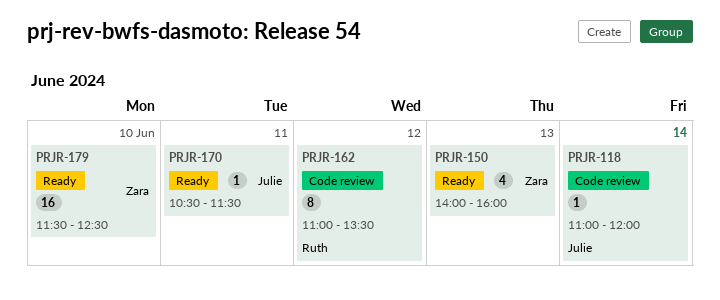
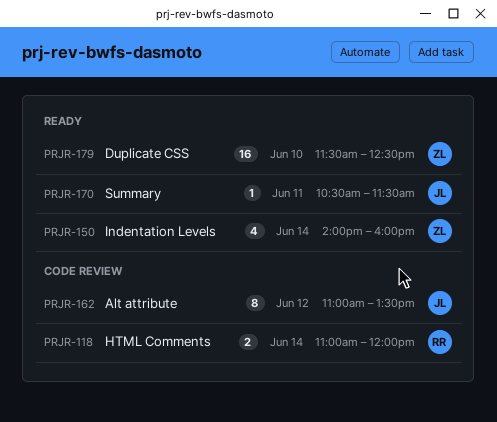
PRJR-118, owner: Julie -> Ruth
PRJR-118, estimate: 1 -> 2
PRJR-150, day: Jun 13 -> Jun 14
PRJR-162, owner: Ruth -> Julie

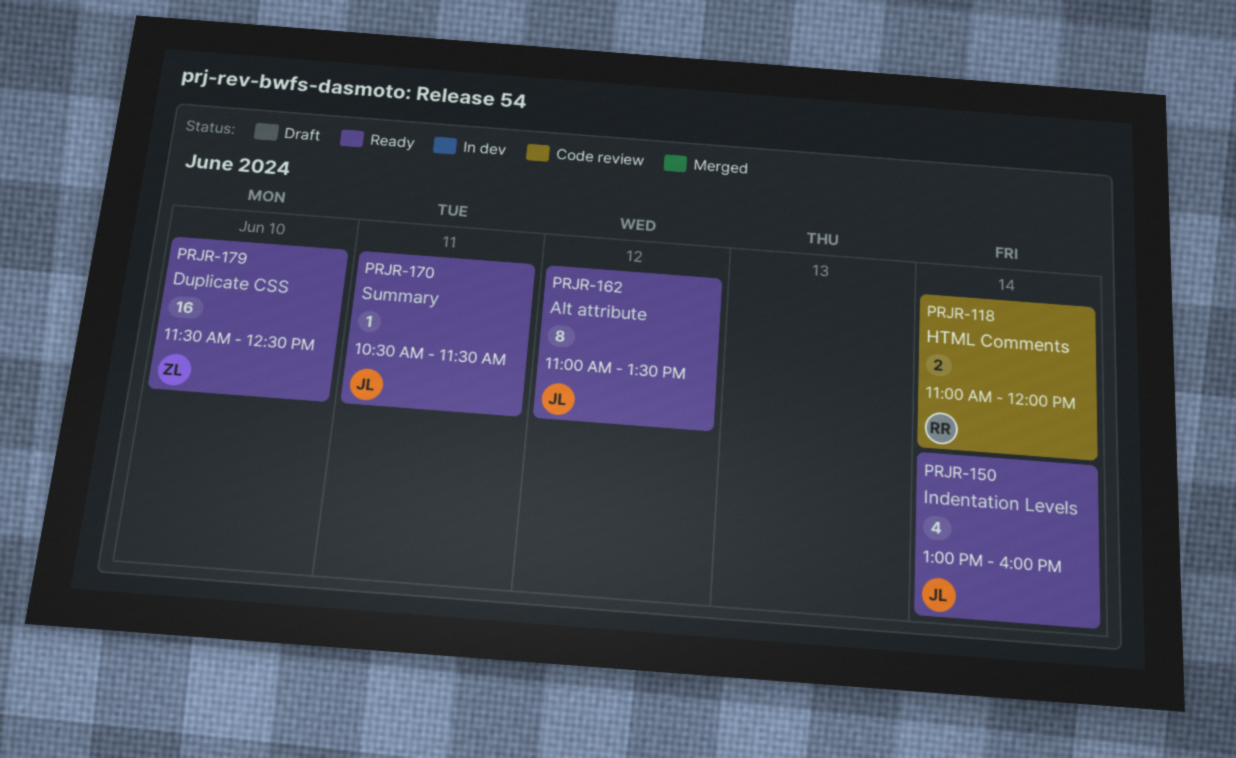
PRJR-150, owner: ZL -> JL
PRJR-150, begins: 14:00 -> 13:00
PRJR-162, status: Code review -> Ready

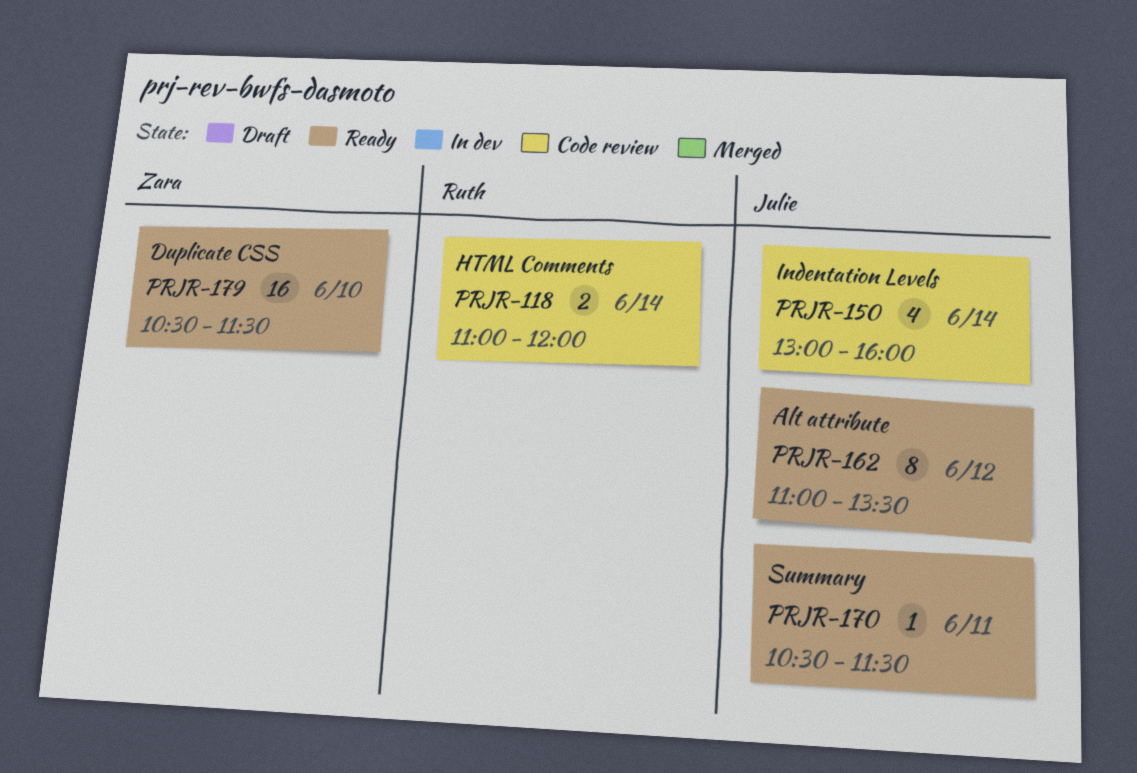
PRJR-150, status: Ready -> Code review
PRJR-179, begins: 11:30 -> 10:30
PRJR-179, ends: 12:30 -> 11:30

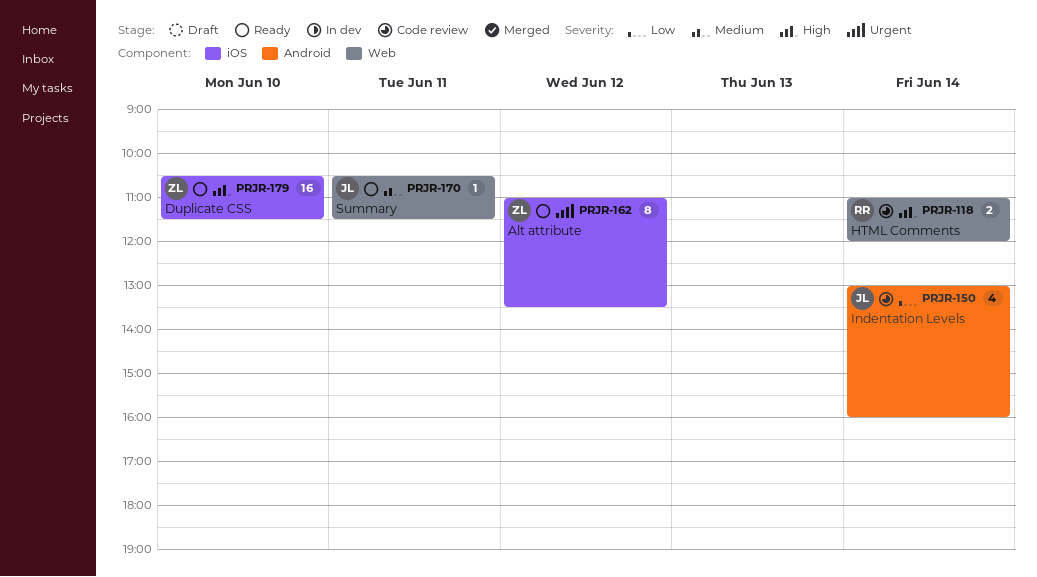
PRJR-162, owner: Julie -> Zara

